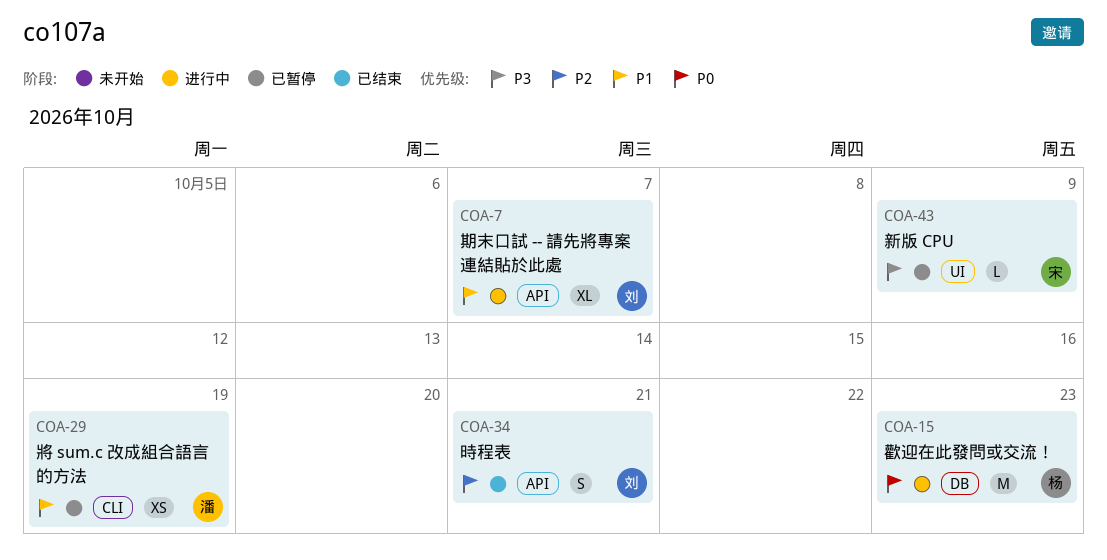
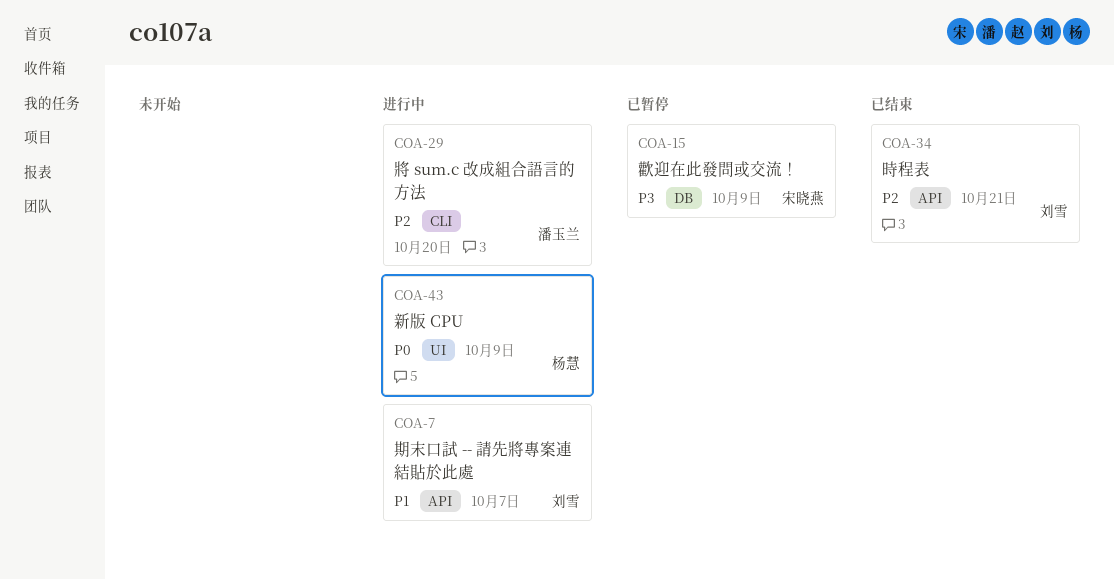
COA-15, status: 进行中 -> 已暂停
COA-15, owner: 杨慧 -> 宋晓燕
COA-15, priority: P0 -> P3
COA-15, due: Oct 23 -> Oct 9
COA-29, status: 已暂停 -> 进行中
COA-29, priority: P1 -> P2
COA-29, due: Oct 19 -> Oct 20
COA-43, status: 已暂停 -> 进行中
COA-43, owner: 宋晓燕 -> 杨慧
COA-43, priority: P3 -> P0

